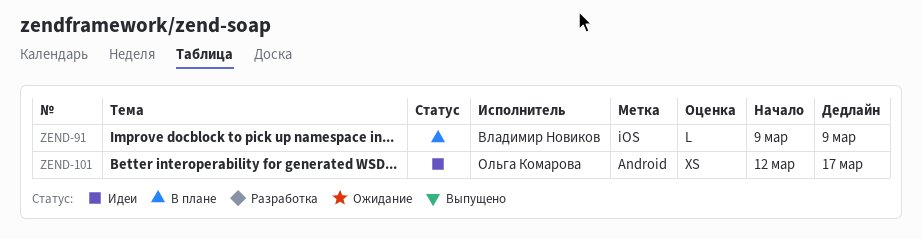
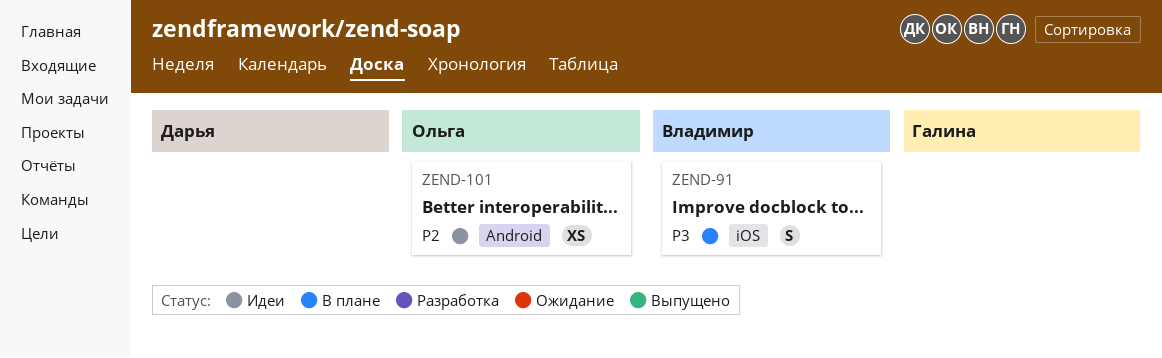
ZEND-91, estimate: L -> S

